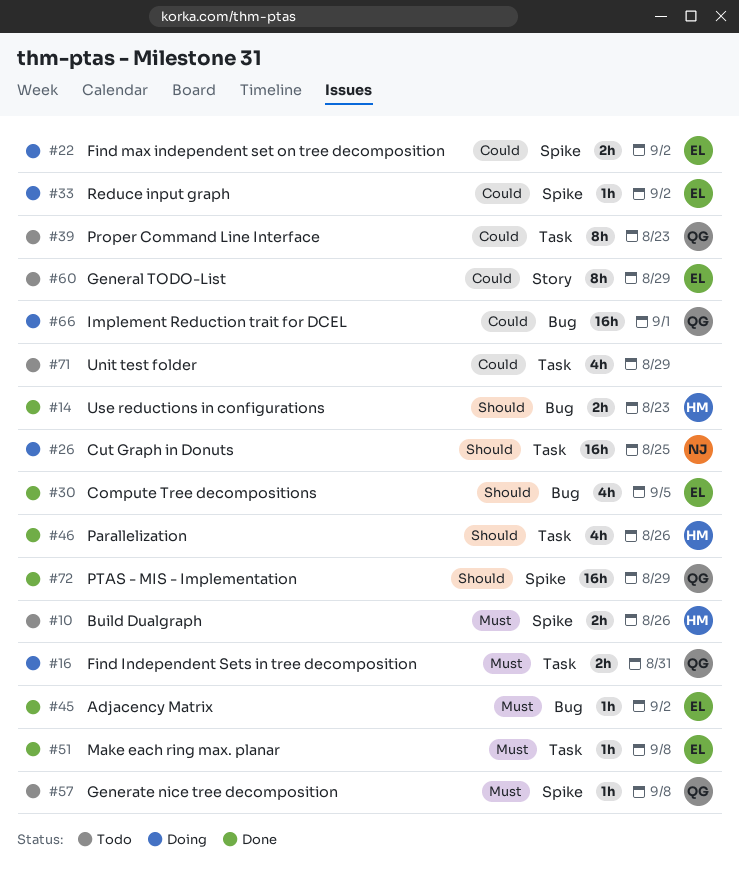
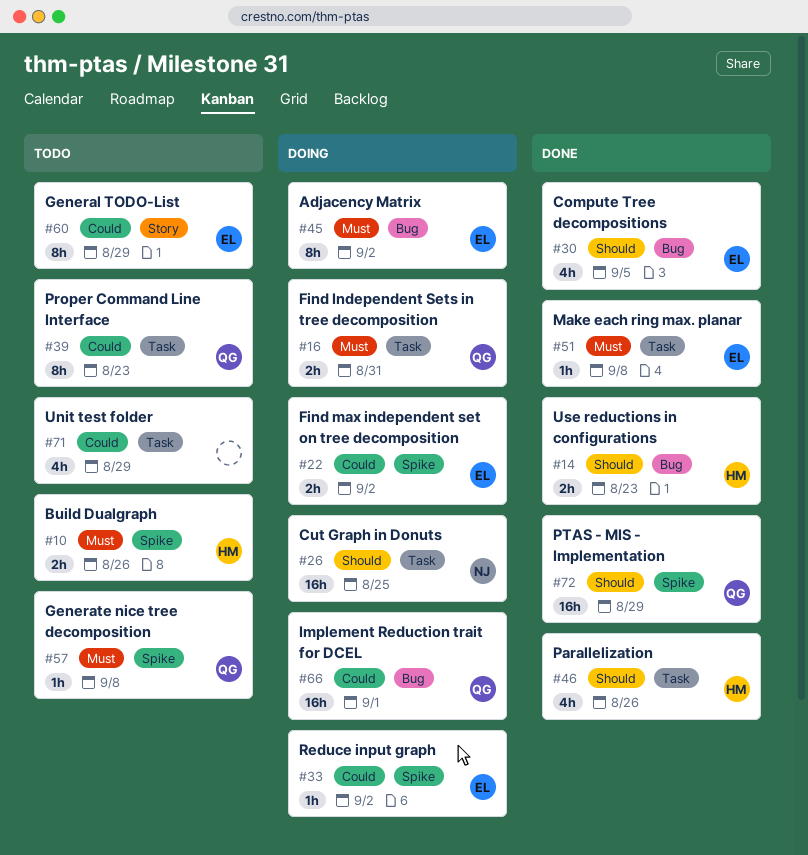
#45, status: Done -> Doing
#45, estimate: 1h -> 8h

